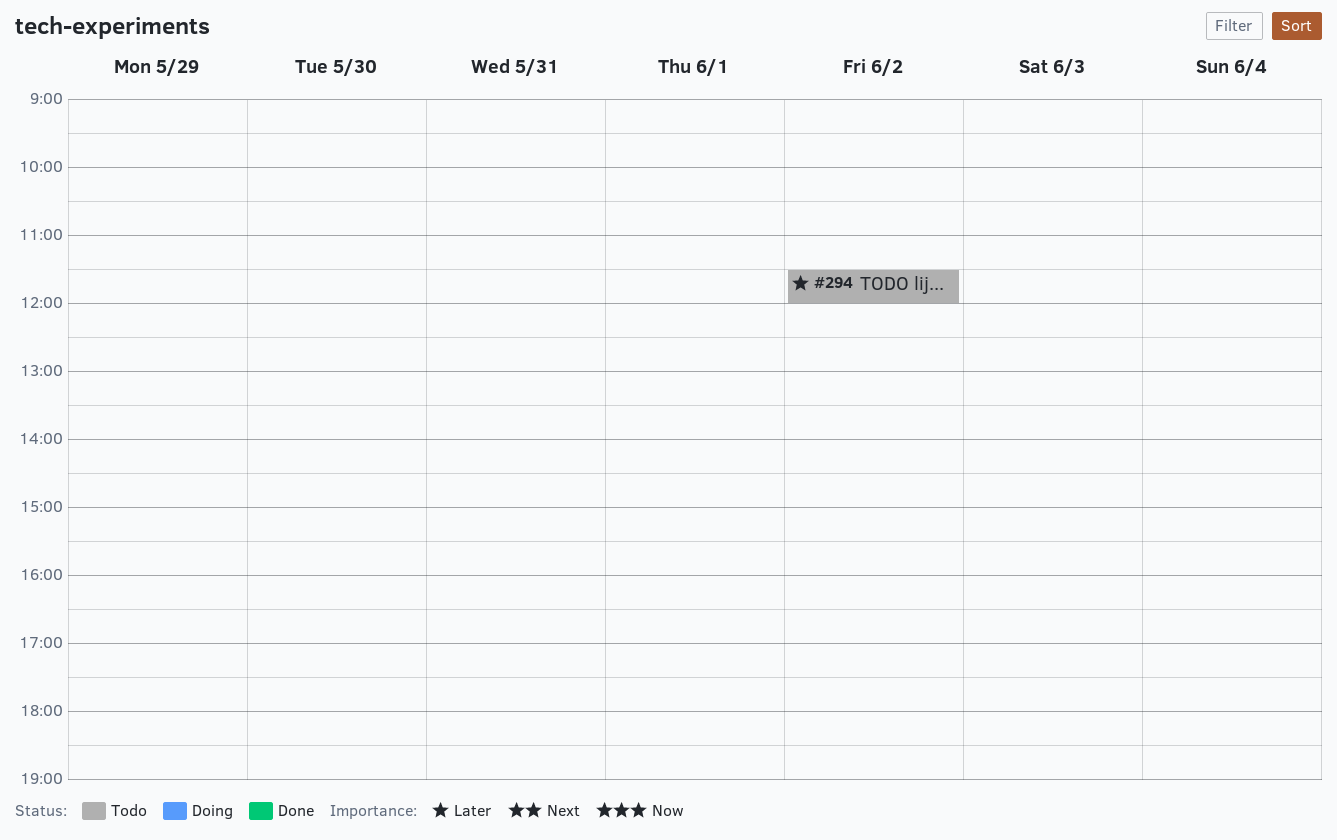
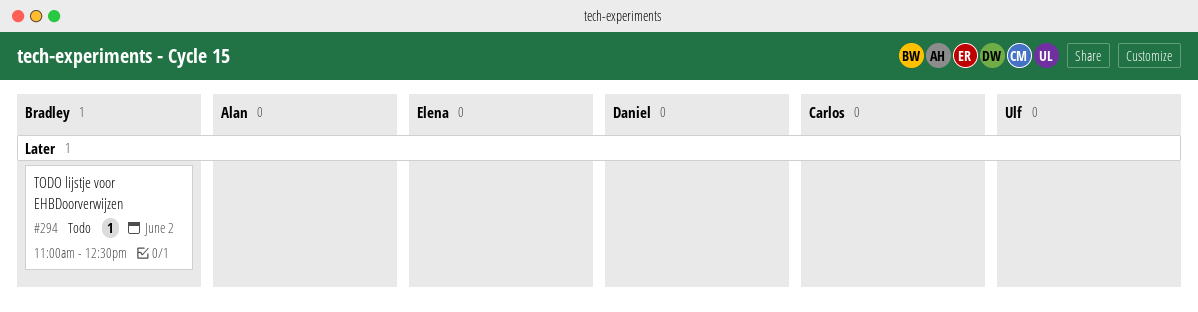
#294, begins: 11:30 -> 11:00
#294, ends: 12:00 -> 12:30

